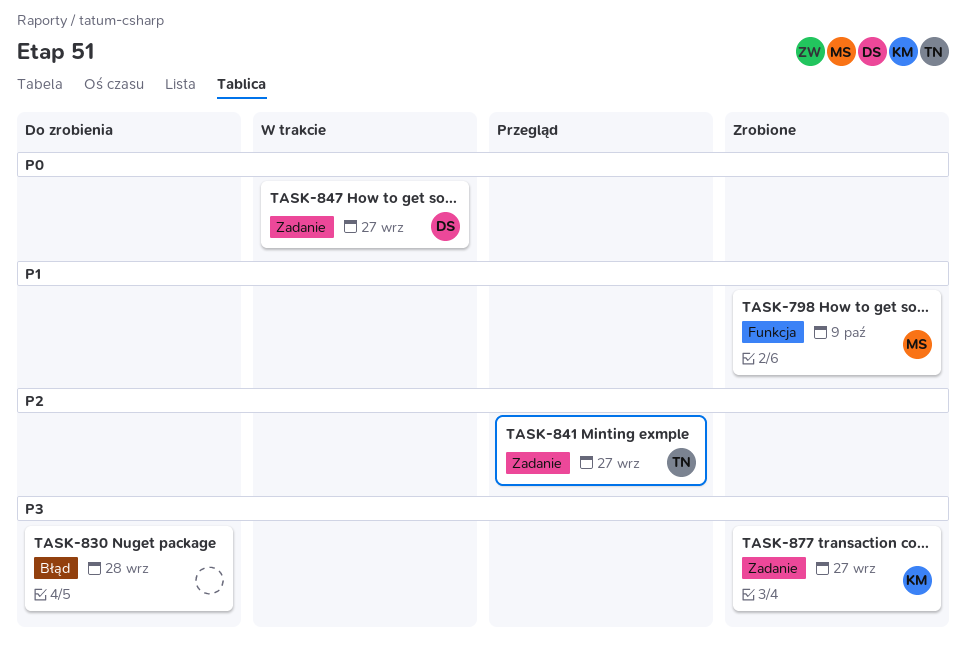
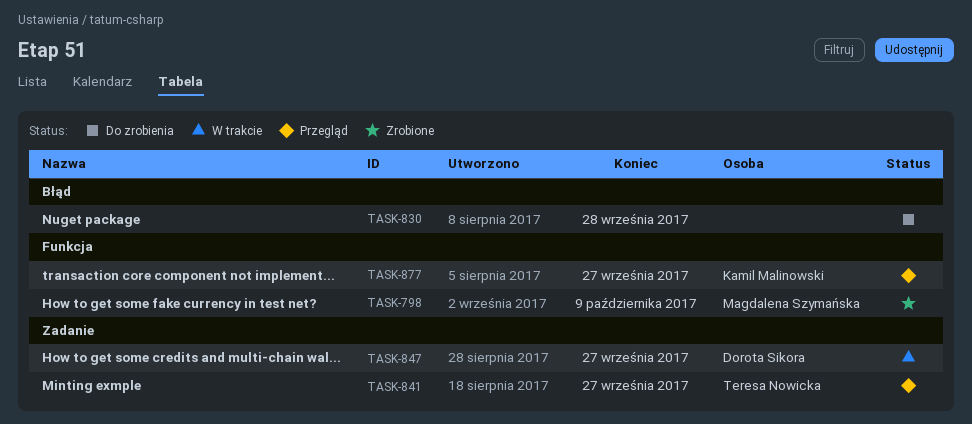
TASK-877, status: Zrobione -> Przegląd
TASK-877, label: Zadanie -> Funkcja

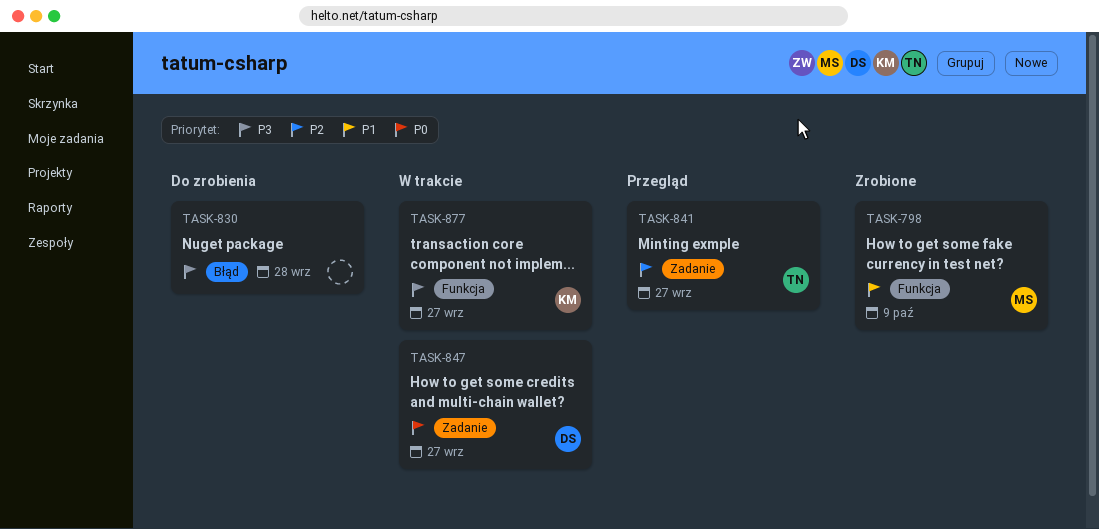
TASK-877, status: Przegląd -> W trakcie

